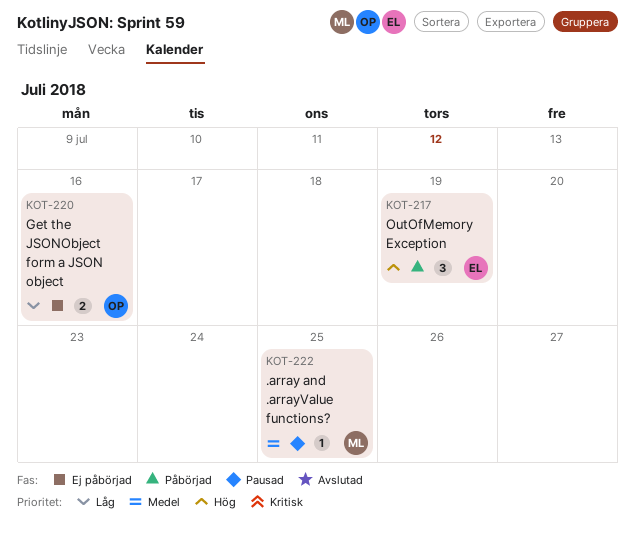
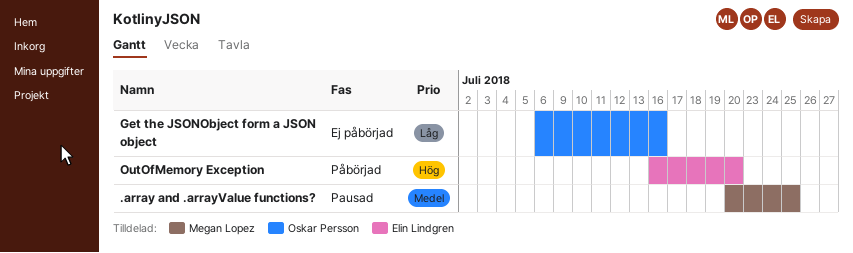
OutOfMemory Exception, due: Jul 19 -> Jul 20

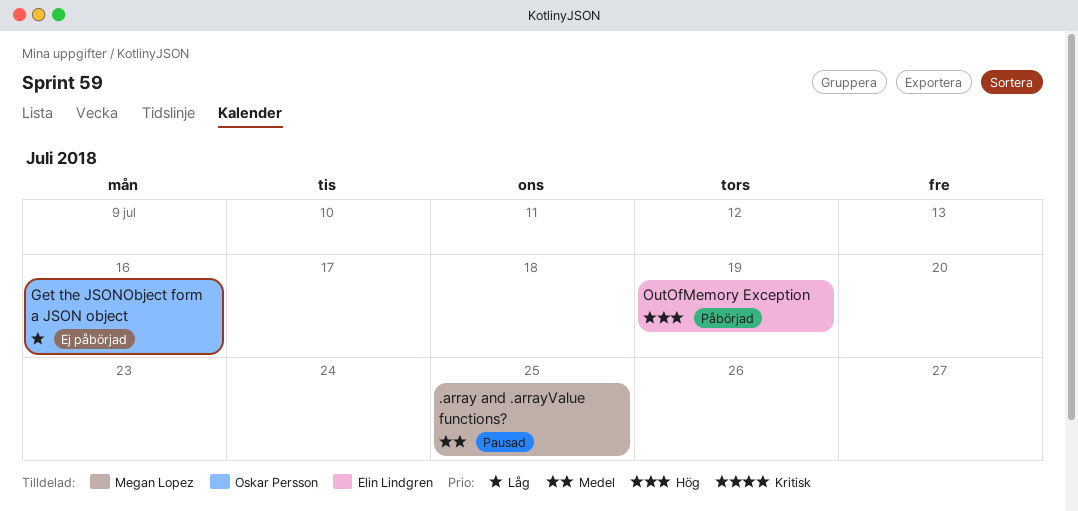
OutOfMemory Exception, due: Jul 20 -> Jul 19

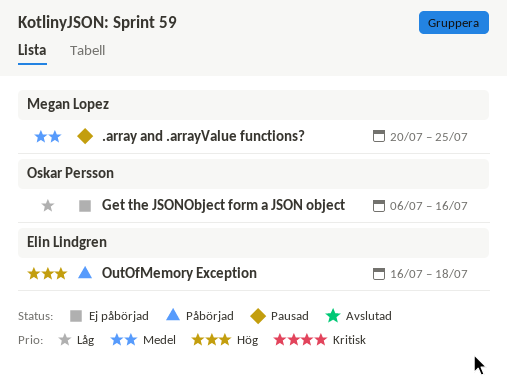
OutOfMemory Exception, due: Jul 19 -> Jul 18

